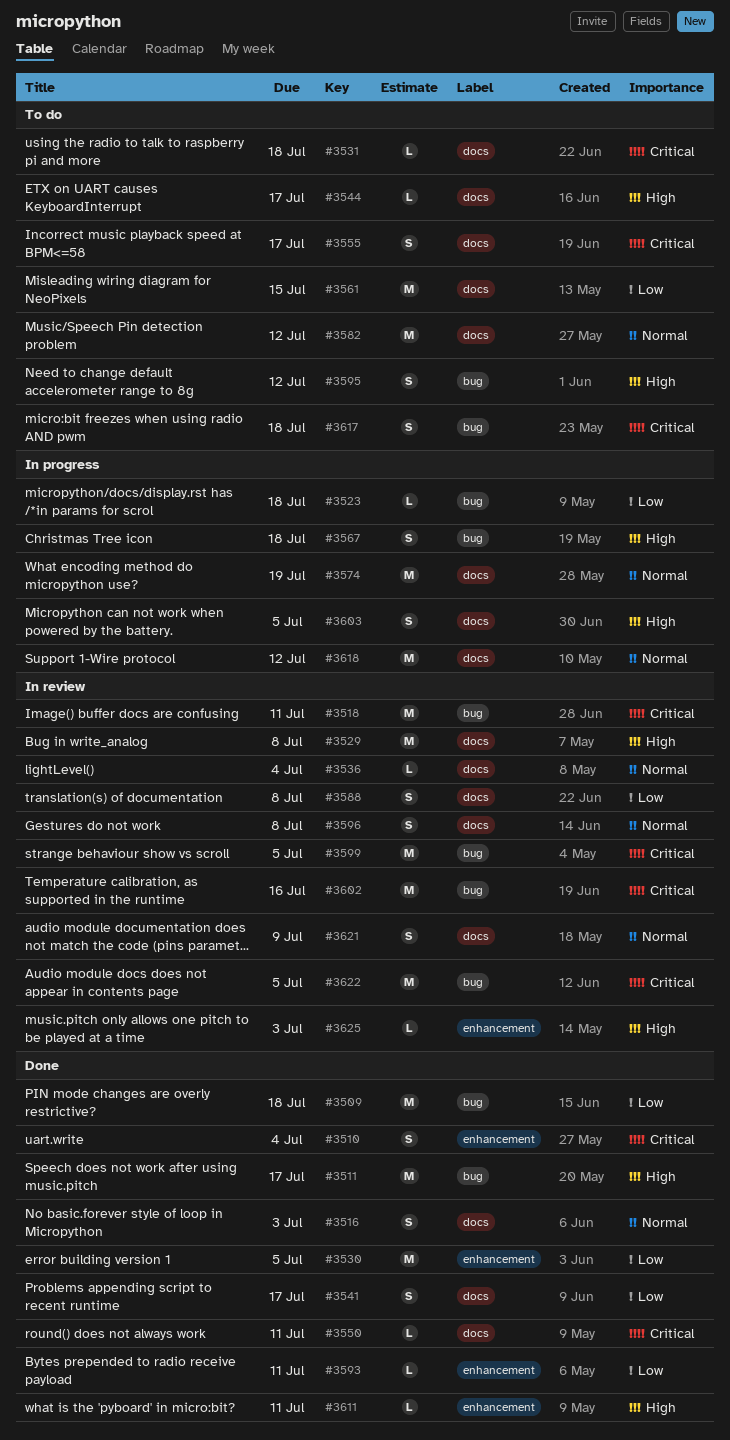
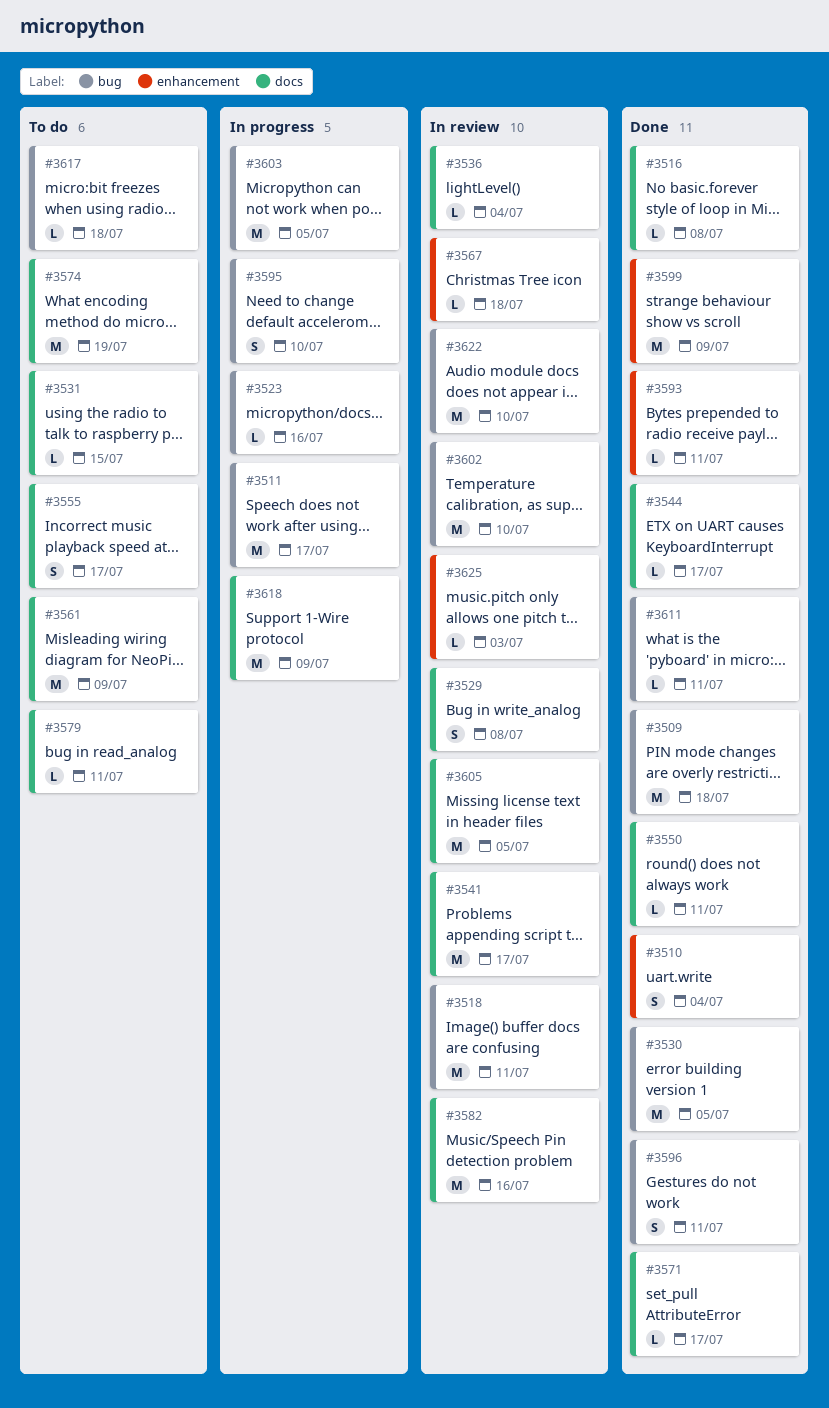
#3511, status: Done -> In progress
#3516, estimate: S -> L
#3516, due: Jul 3 -> Jul 8
#3523, due: Jul 18 -> Jul 16
#3529, estimate: M -> S
#3530, label: enhancement -> bug
#3531, due: Jul 18 -> Jul 15
#3541, status: Done -> In review
#3541, estimate: S -> M
#3544, status: To do -> Done
#3561, due: Jul 15 -> Jul 9
#3567, status: In progress -> In review
#3567, label: bug -> enhancement
#3567, estimate: S -> L
#3571: none -> present
#3574, status: In progress -> To do
#3579: none -> present
#3582, status: To do -> In review
#3582, due: Jul 12 -> Jul 16
#3588: present -> none
#3595, status: To do -> In progress
#3595, due: Jul 12 -> Jul 10
#3596, status: In review -> Done
#3596, label: docs -> bug
#3596, due: Jul 8 -> Jul 11
#3599, status: In review -> Done
#3599, label: bug -> enhancement
#3599, due: Jul 5 -> Jul 9
#3602, due: Jul 16 -> Jul 10
#3603, label: docs -> bug
#3603, estimate: S -> M
#3605: none -> present
#3611, label: enhancement -> bug
#3617, estimate: S -> L
#3618, due: Jul 12 -> Jul 9
#3621: present -> none
#3622, due: Jul 5 -> Jul 10

